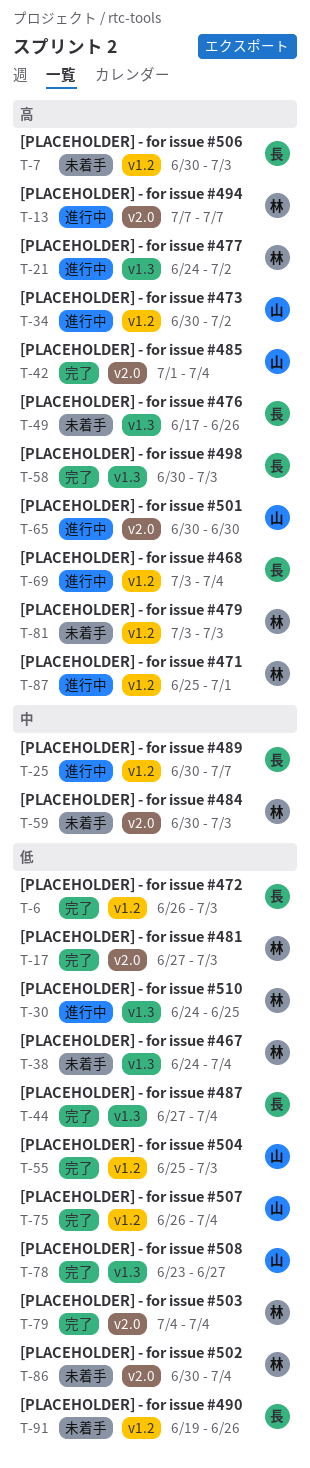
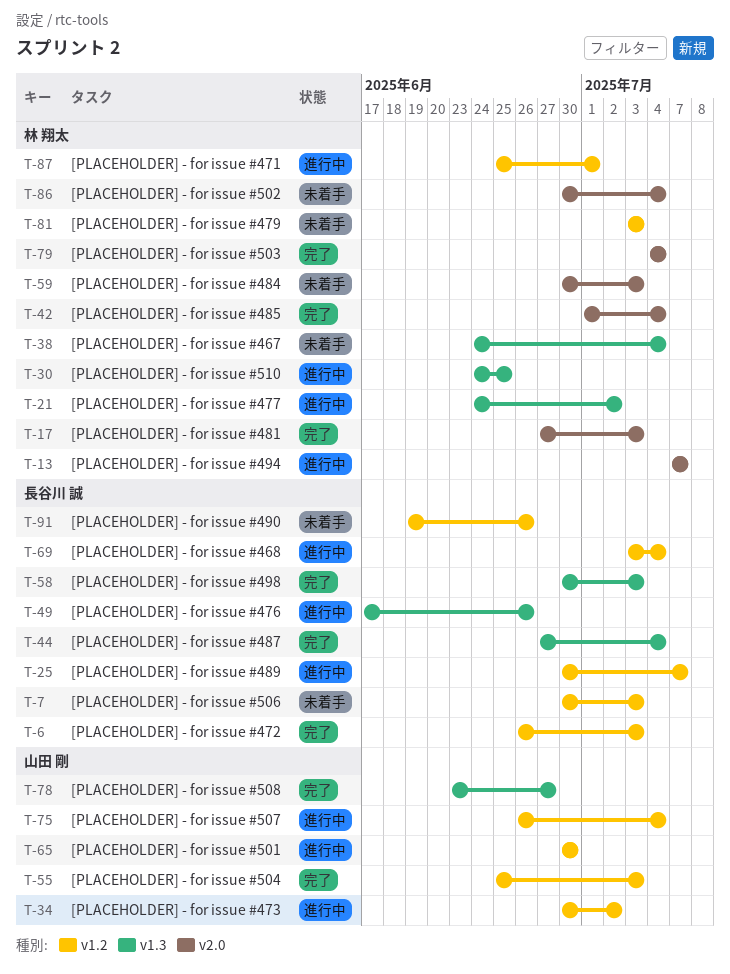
T-42, owner: 山田 剛 -> 林 翔太
T-49, status: 未着手 -> 進行中
T-65, label: v2.0 -> v1.2
T-75, status: 完了 -> 進行中

